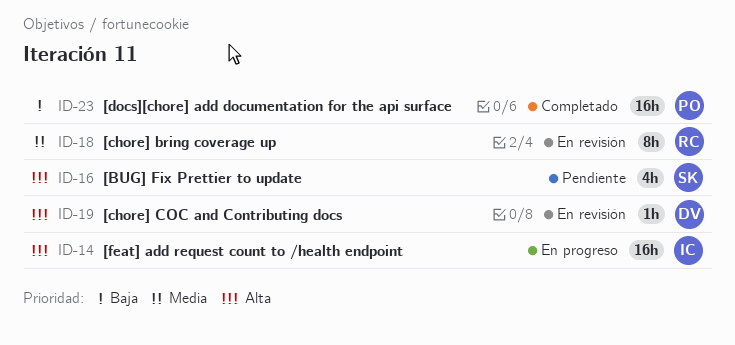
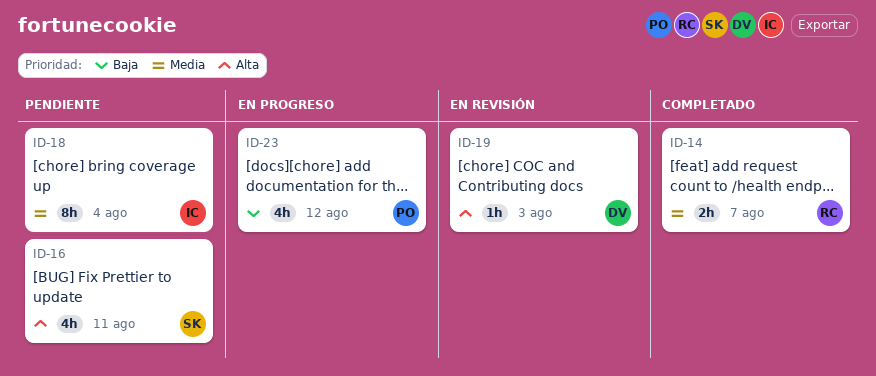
ID-14, status: En progreso -> Completado
ID-14, owner: IC -> RC
ID-14, priority: Alta -> Media
ID-14, estimate: 16h -> 2h
ID-18, status: En revisión -> Pendiente
ID-18, owner: RC -> IC
ID-23, status: Completado -> En progreso
ID-23, estimate: 16h -> 4h

